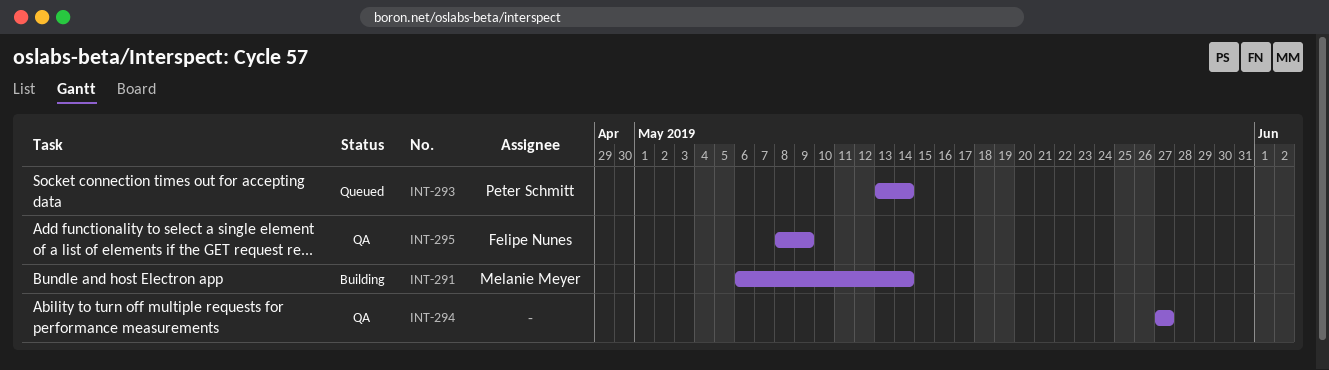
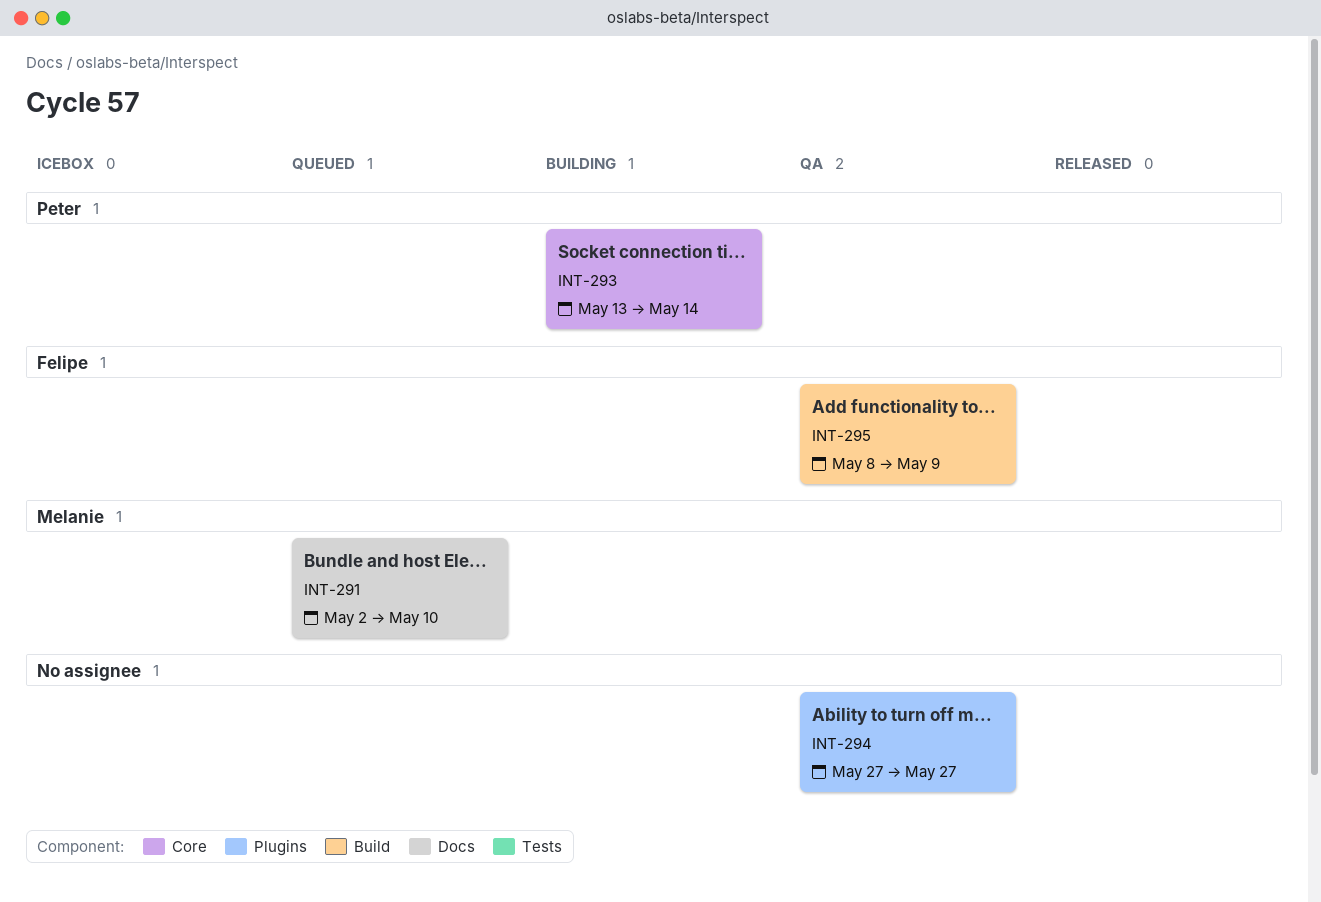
INT-291, status: Building -> Queued
INT-291, start: May 6 -> May 2
INT-291, due: May 14 -> May 10
INT-293, status: Queued -> Building

